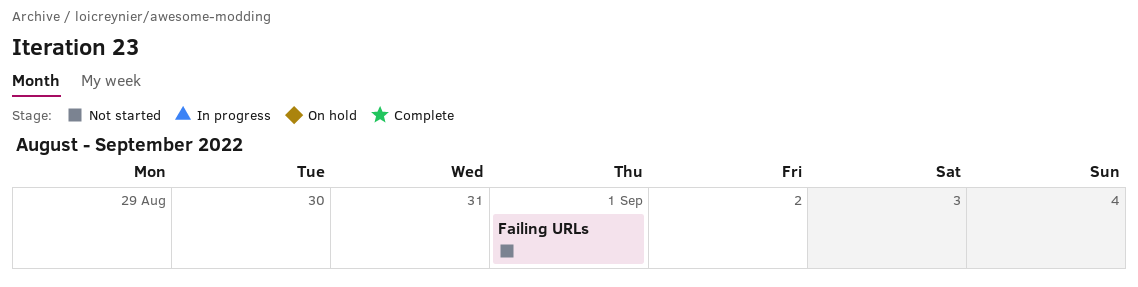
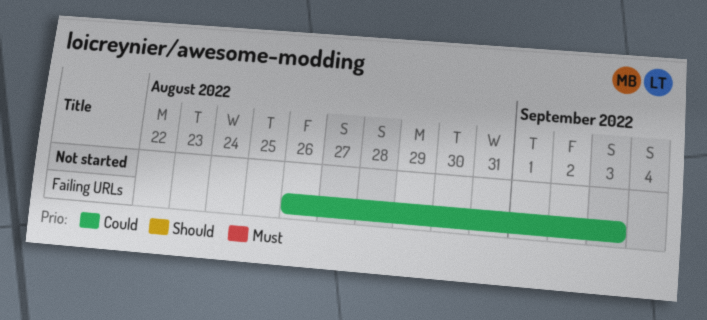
Failing URLs, due: Sep 1 -> Sep 3

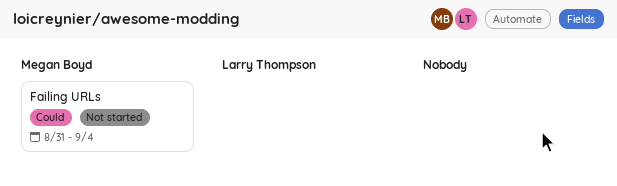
Failing URLs, start: Aug 26 -> Aug 31
Failing URLs, due: Sep 3 -> Sep 4

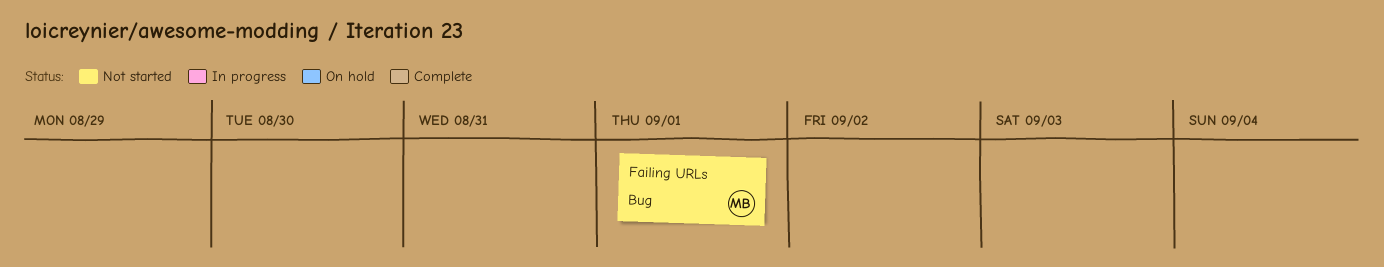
Failing URLs, due: Sep 4 -> Sep 1

